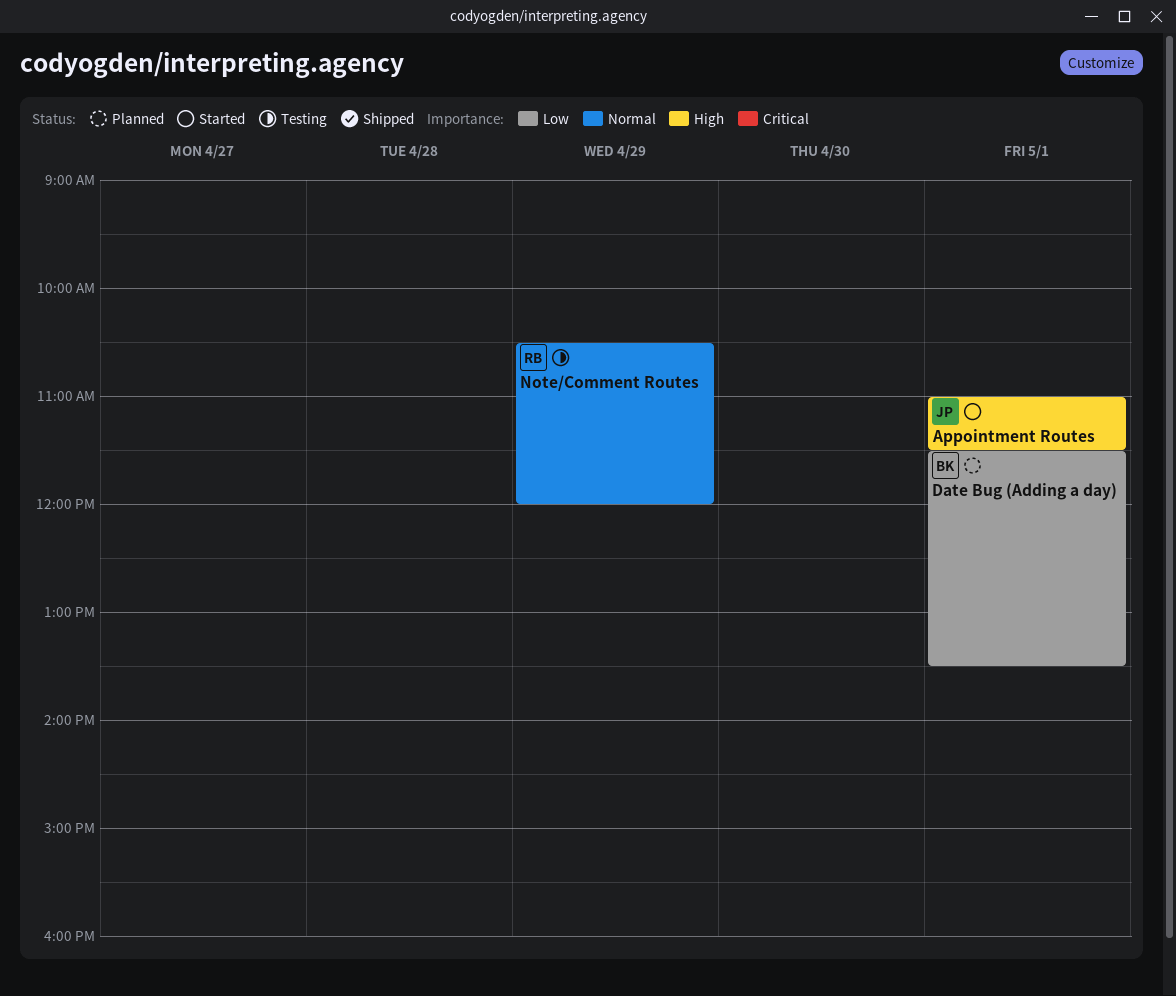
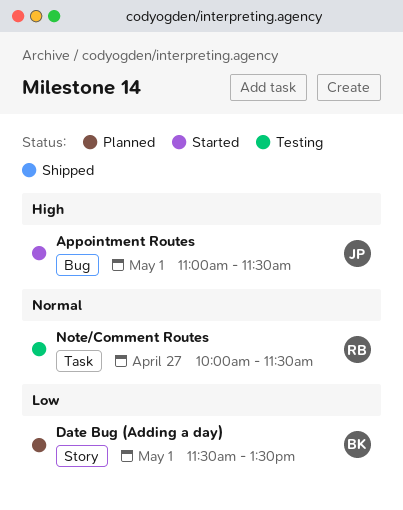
Note/Comment Routes, day: Apr 29 -> Apr 27
Note/Comment Routes, begins: 10:30 -> 10:00
Note/Comment Routes, ends: 12:00 -> 11:30

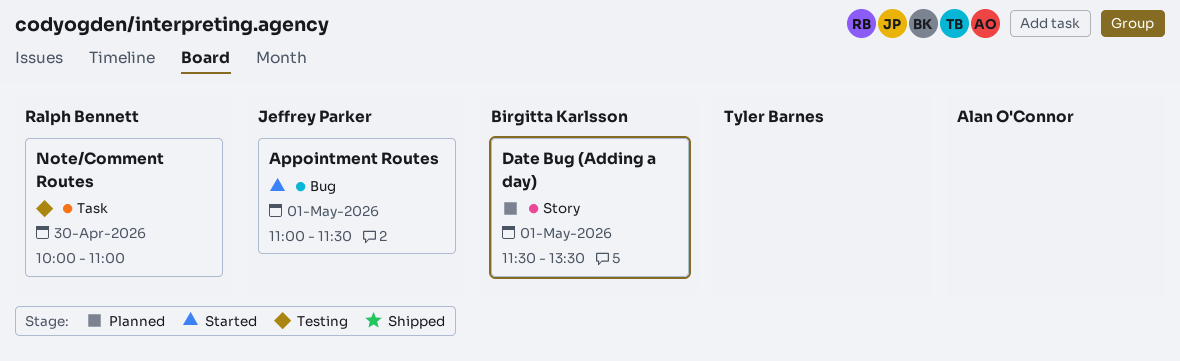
Note/Comment Routes, day: Apr 27 -> Apr 30
Note/Comment Routes, ends: 11:30 -> 11:00

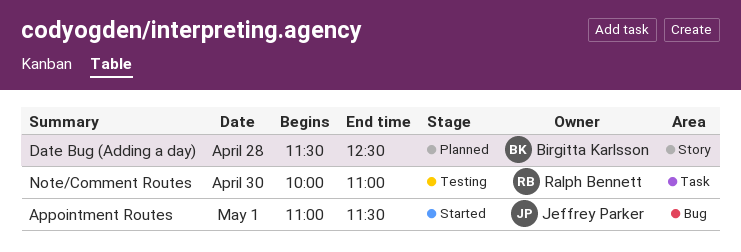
Date Bug (Adding a day), day: May 1 -> Apr 28
Date Bug (Adding a day), ends: 13:30 -> 12:30

